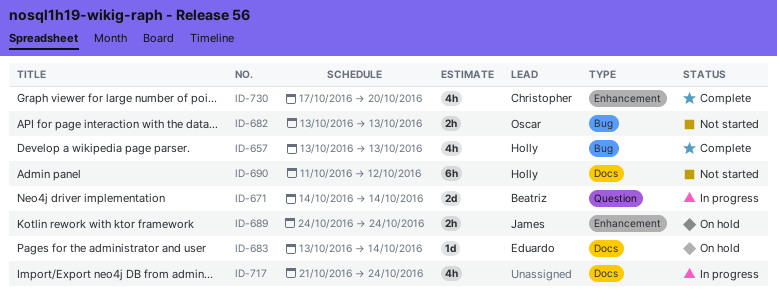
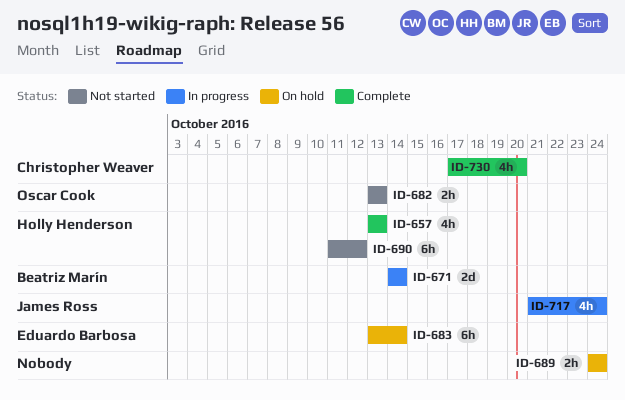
ID-683, estimate: 1d -> 6h
ID-689, owner: James Ross -> none
ID-717, owner: none -> James Ross

